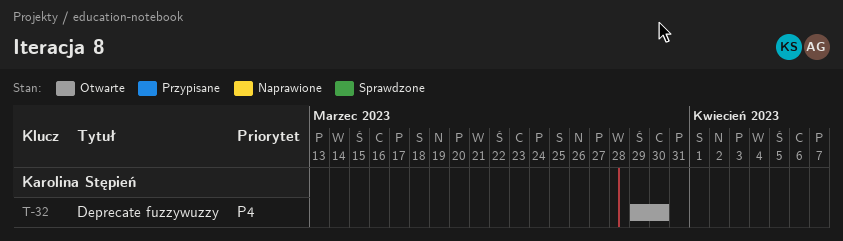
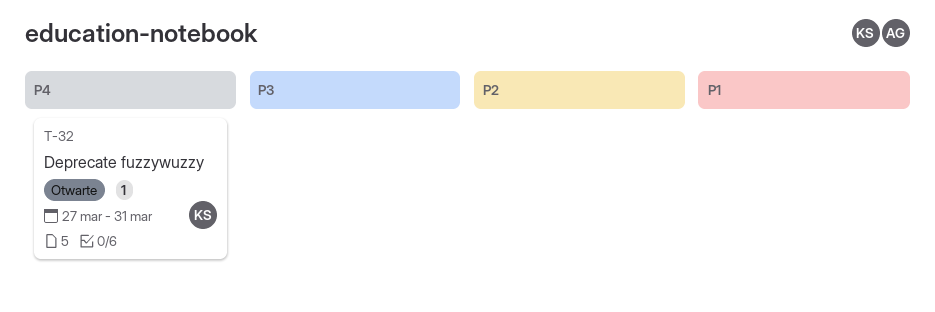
T-32, start: Mar 29 -> Mar 27
T-32, due: Mar 30 -> Mar 31

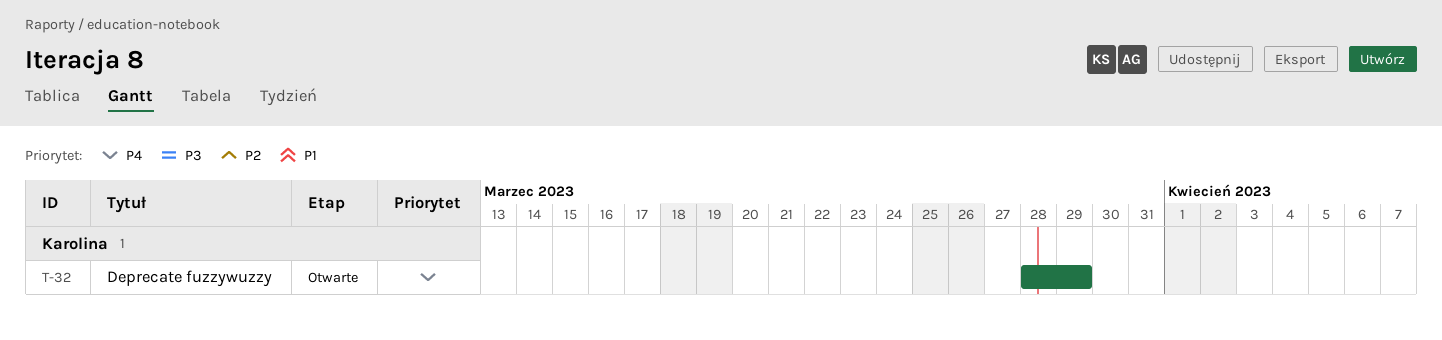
T-32, start: Mar 27 -> Mar 28
T-32, due: Mar 31 -> Mar 29

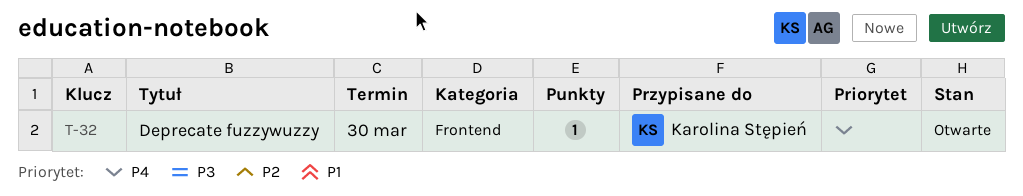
T-32, due: Mar 29 -> Mar 30

